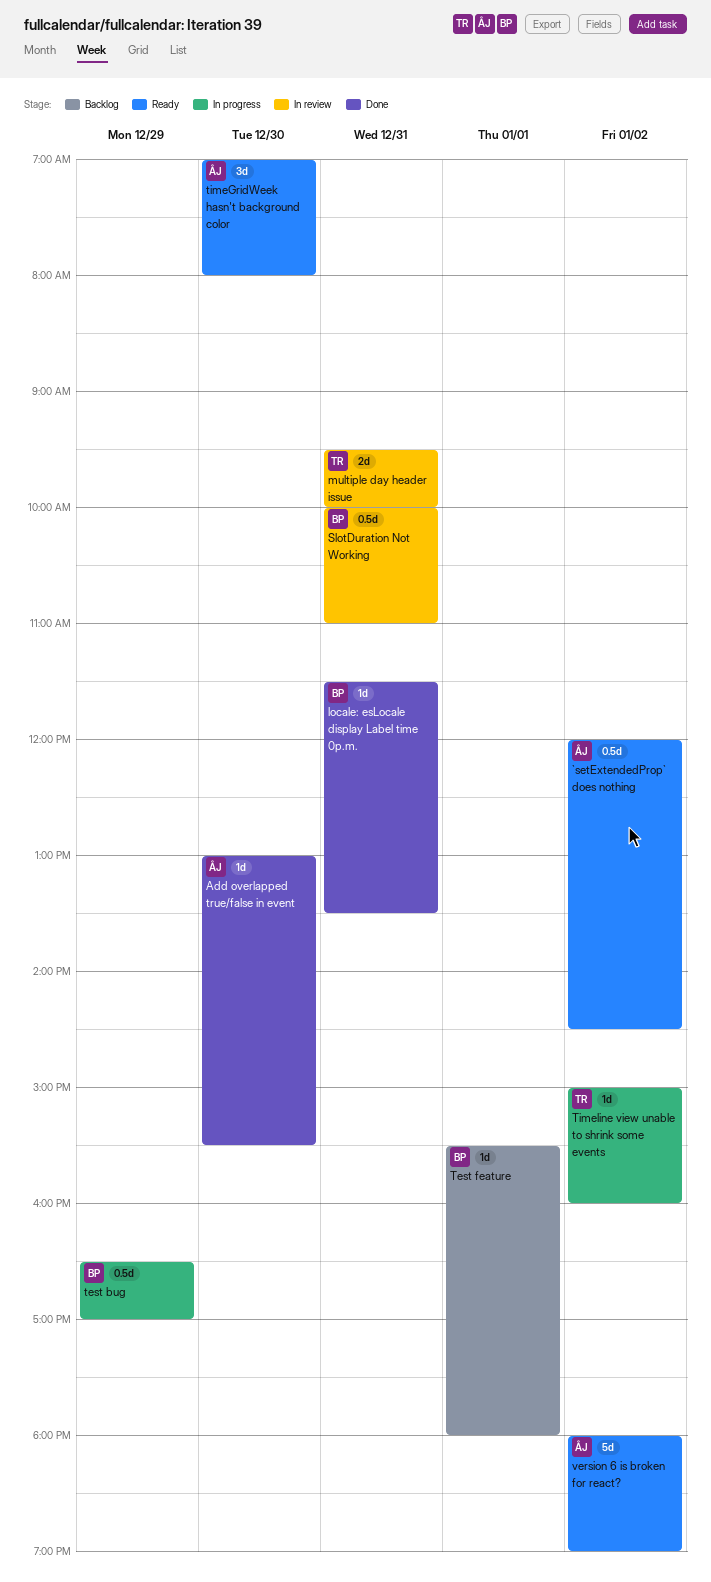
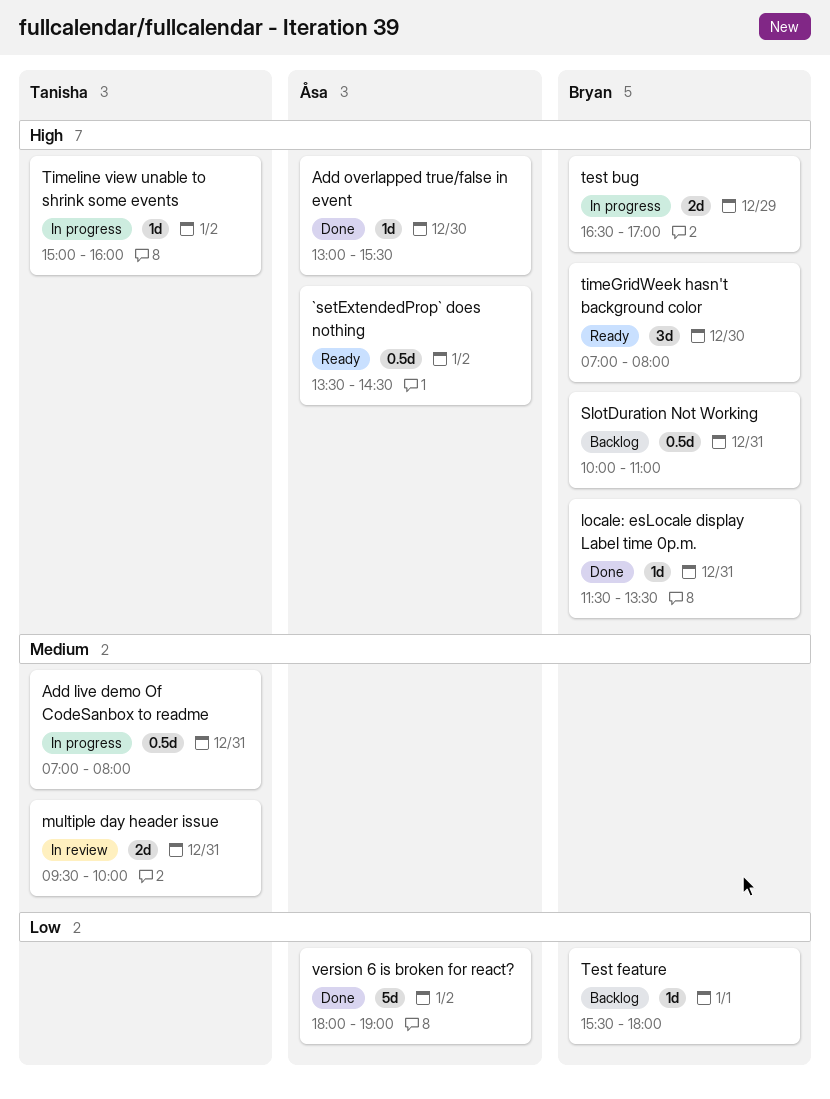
`setExtendedProp` does nothing, begins: 12:00 -> 13:30
Add live demo Of CodeSanbox to readme: none -> present
SlotDuration Not Working, status: In review -> Backlog
test bug, estimate: 0.5d -> 2d
timeGridWeek hasn't background color, owner: Åsa -> Bryan
version 6 is broken for react?, status: Ready -> Done

